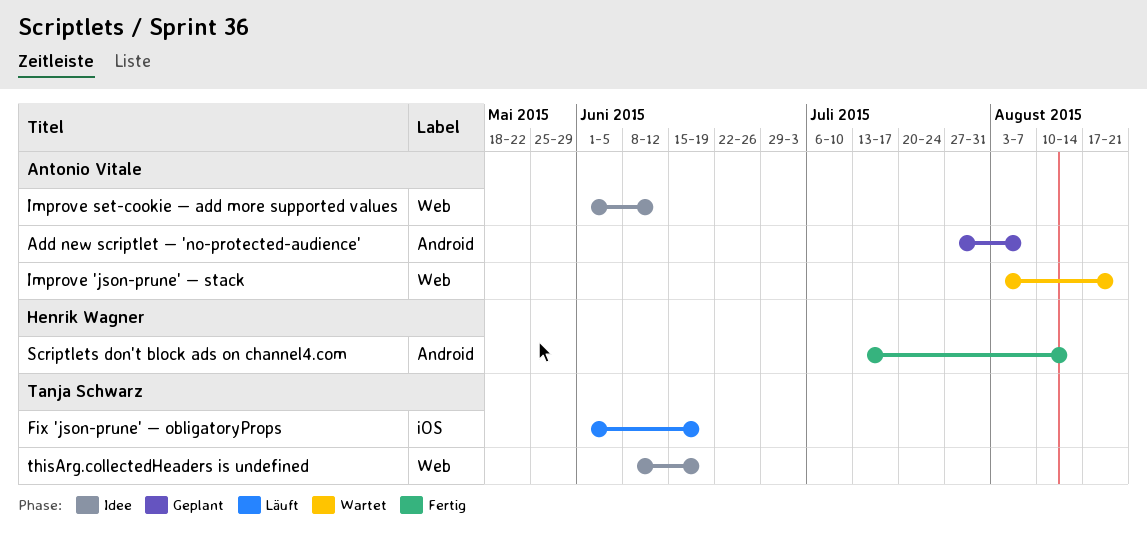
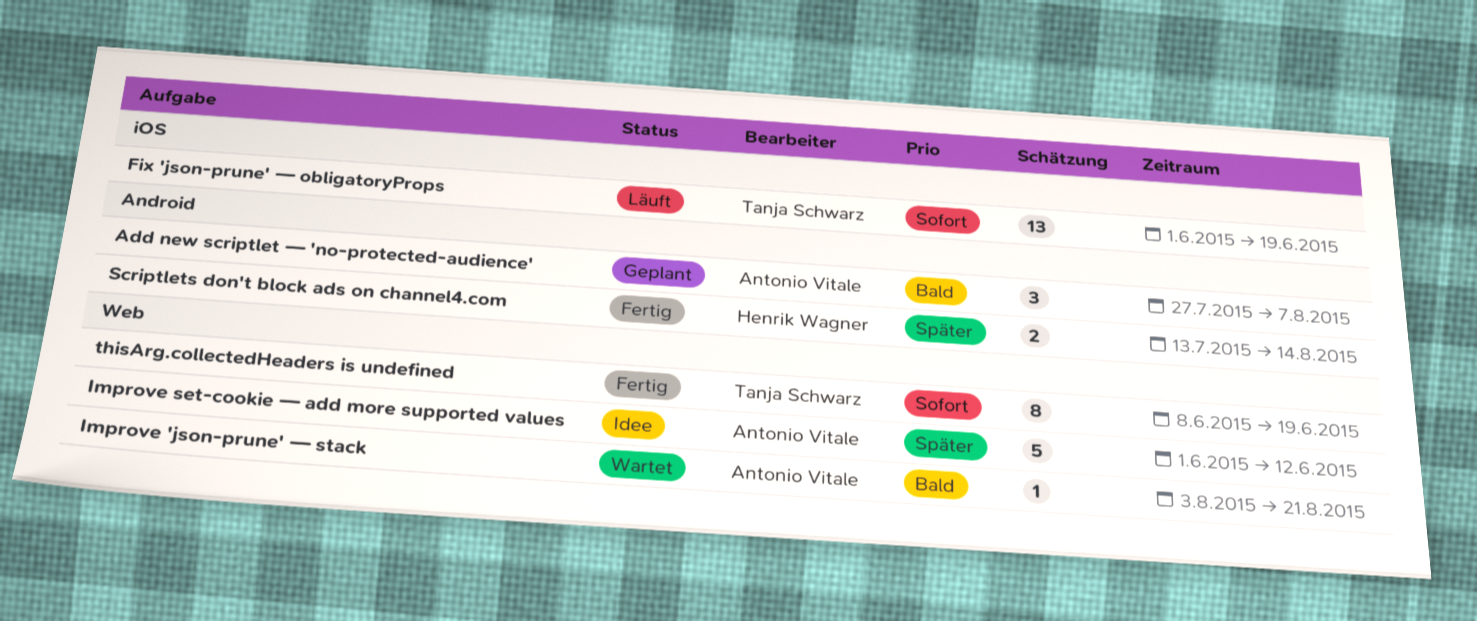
thisArg.collectedHeaders is undefined, status: Idee -> Fertig

